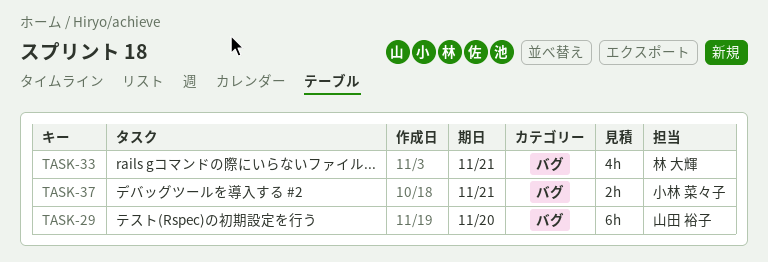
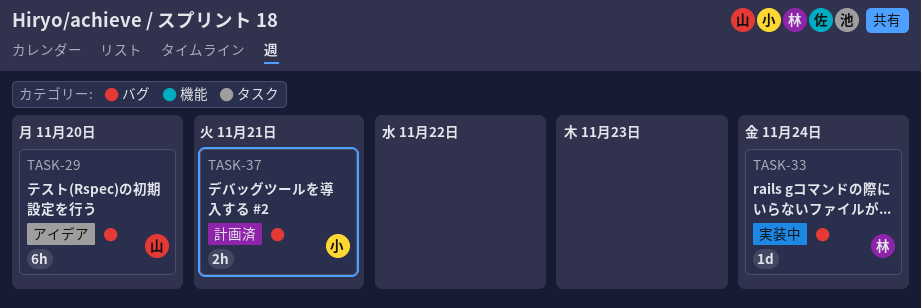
TASK-33, estimate: 4h -> 1d
TASK-33, due: Nov 21 -> Nov 24

